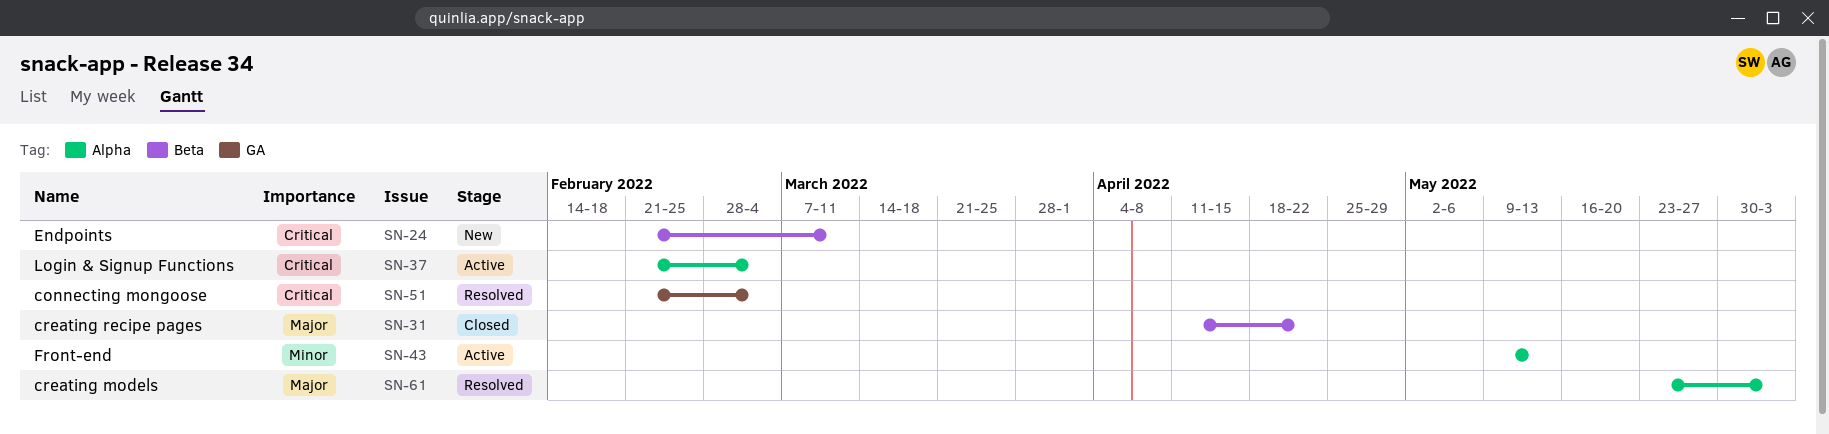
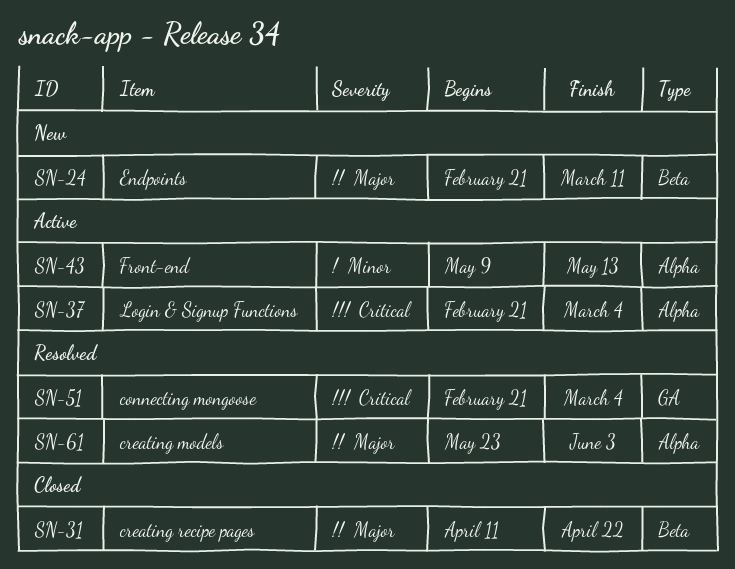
SN-24, priority: Critical -> Major

